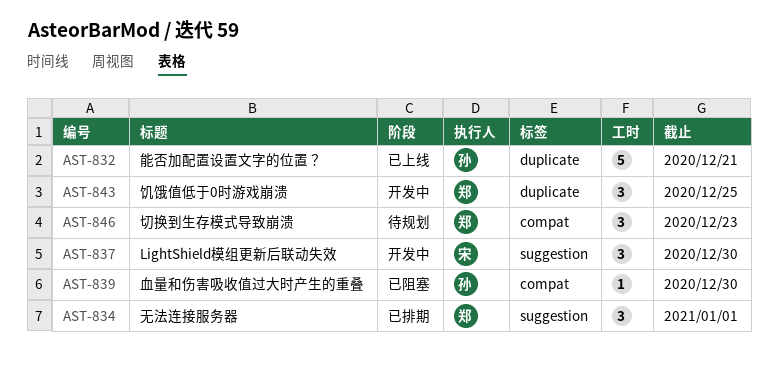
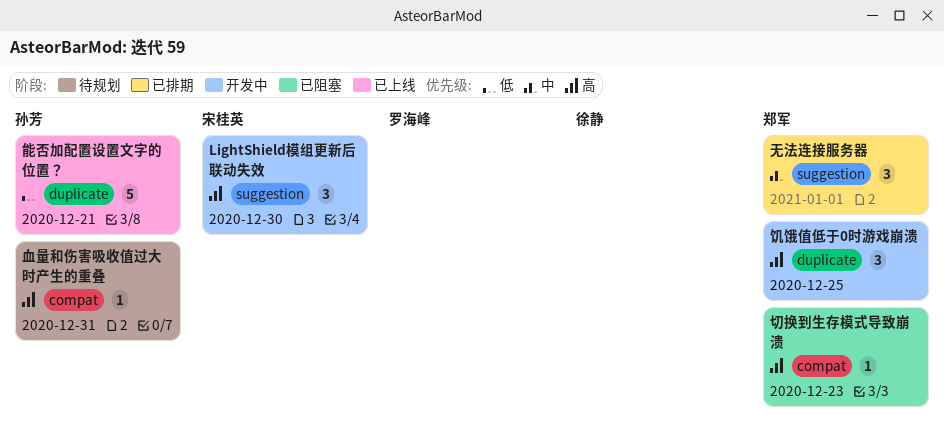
切换到生存模式导致崩溃, status: 待规划 -> 已阻塞
切换到生存模式导致崩溃, estimate: 3 -> 1
血量和伤害吸收值过大时产生的重叠, status: 已阻塞 -> 待规划
血量和伤害吸收值过大时产生的重叠, due: Dec 30 -> Dec 31

